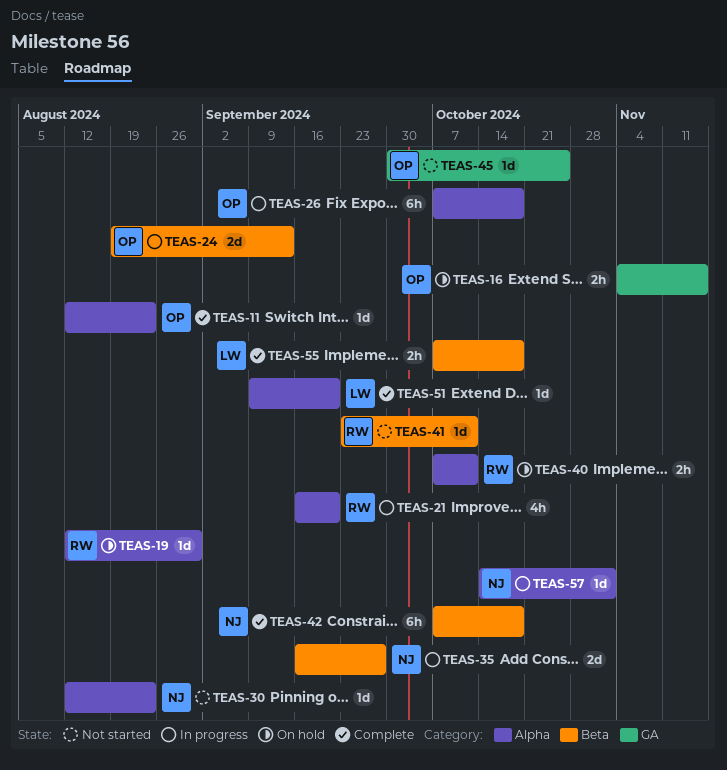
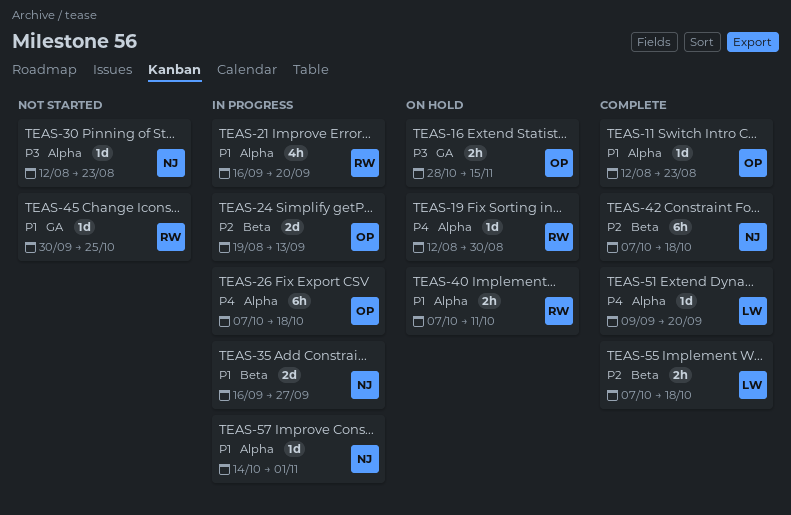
TEAS-16, start: Nov 4 -> Oct 28
TEAS-41: present -> none
TEAS-45, owner: OP -> RW

